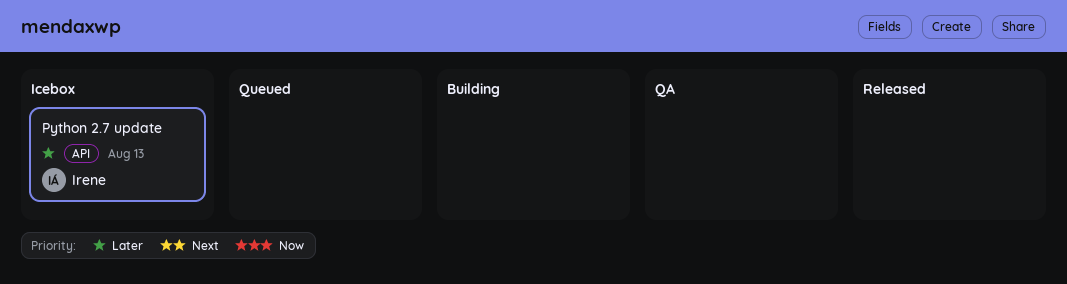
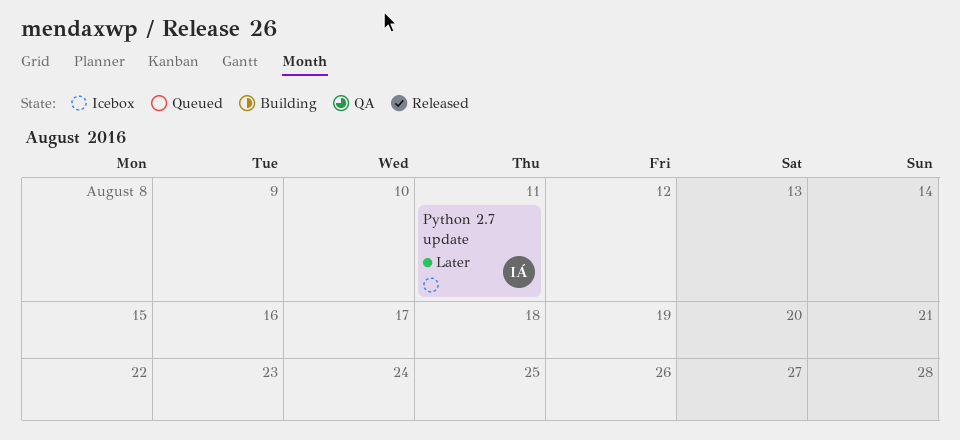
Python 2.7 update, due: Aug 13 -> Aug 11

